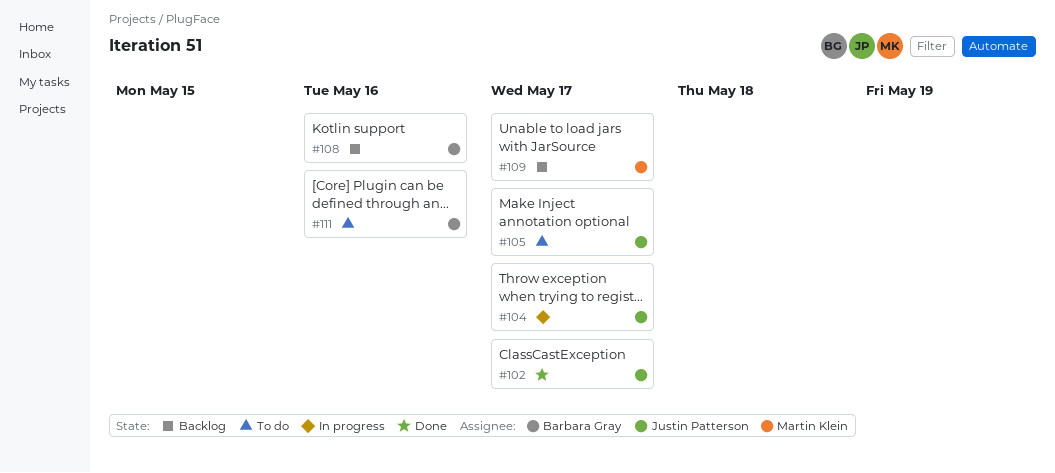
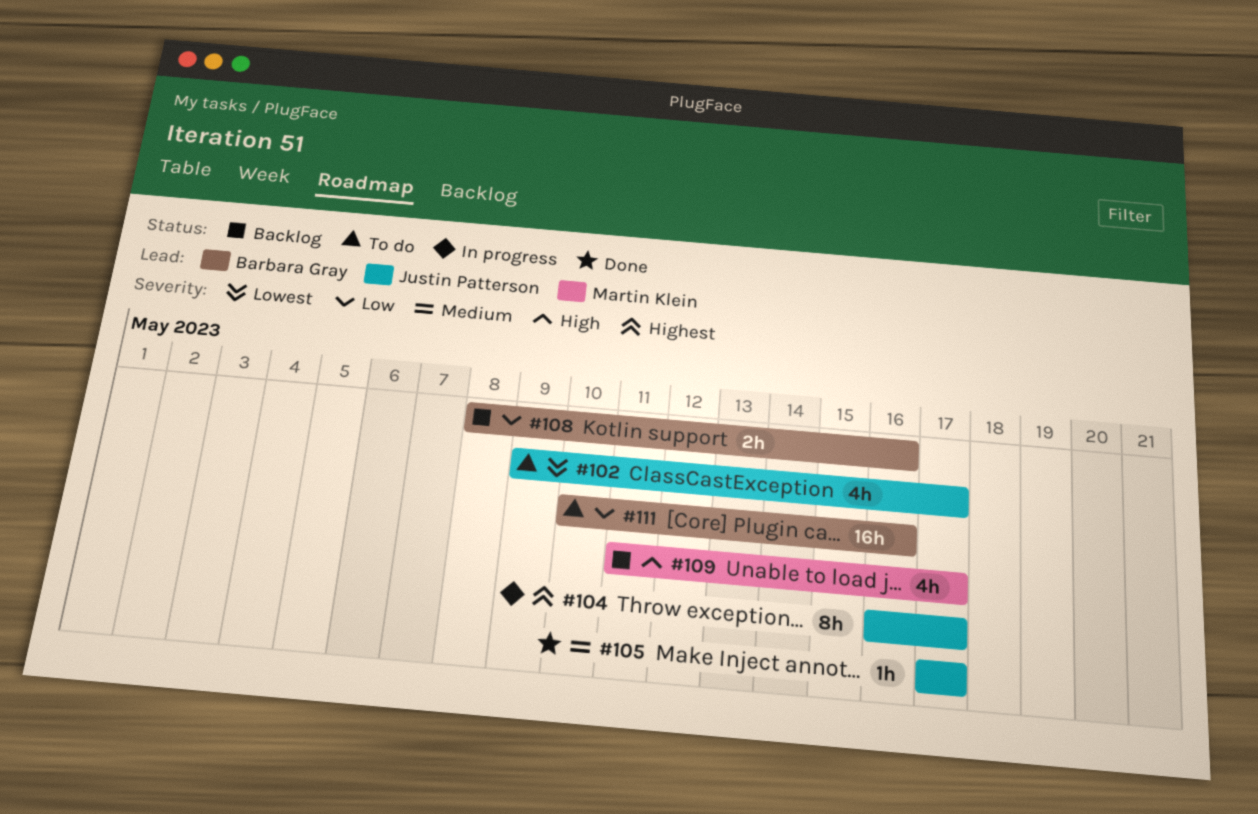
#102, status: Done -> To do
#105, status: To do -> Done

